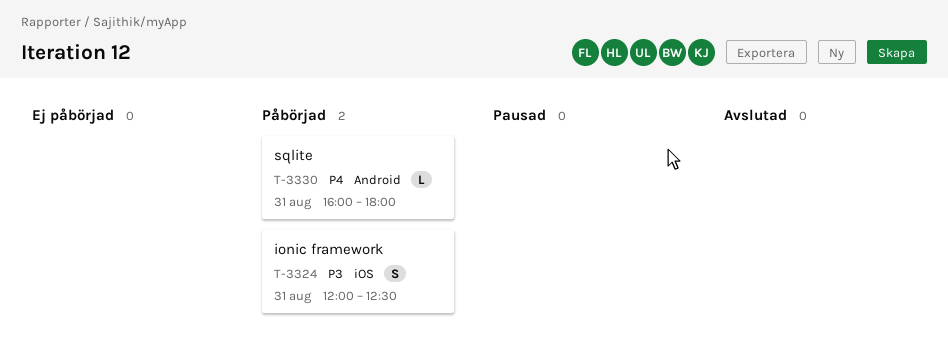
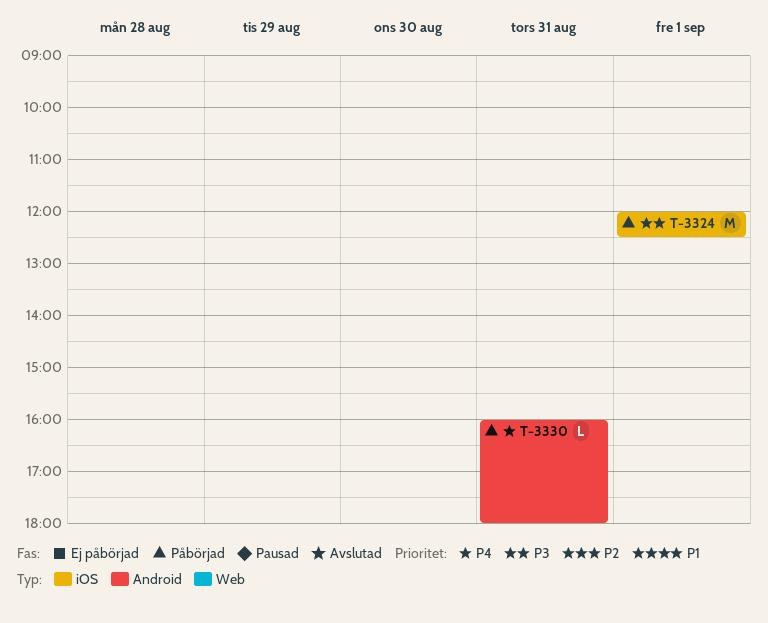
T-3324, estimate: S -> M
T-3324, day: Aug 31 -> Sep 1

